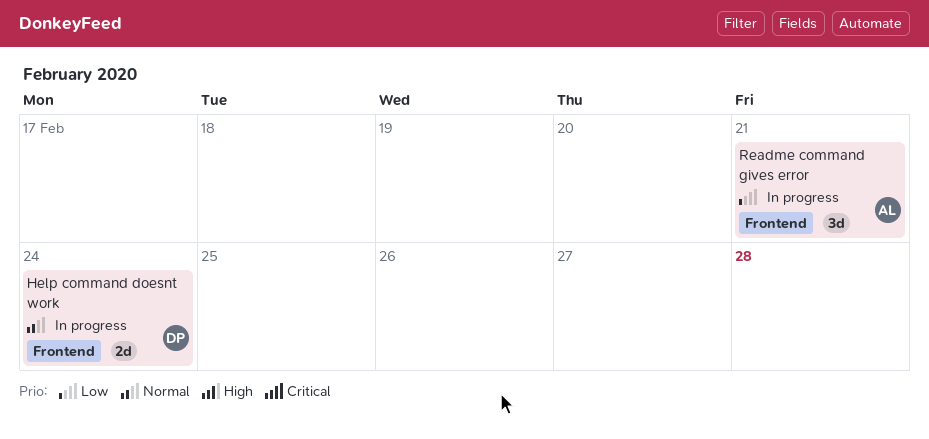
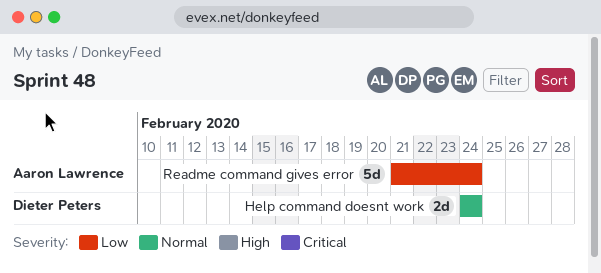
Readme command gives error, estimate: 3d -> 5d
Readme command gives error, due: Feb 21 -> Feb 24

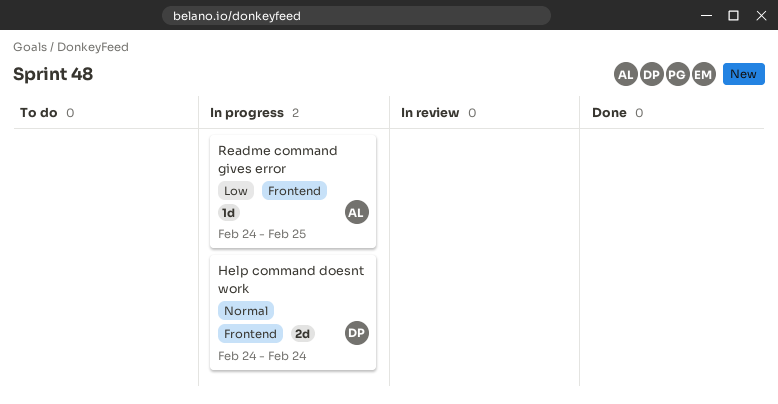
Readme command gives error, estimate: 5d -> 1d
Readme command gives error, start: Feb 21 -> Feb 24
Readme command gives error, due: Feb 24 -> Feb 25

